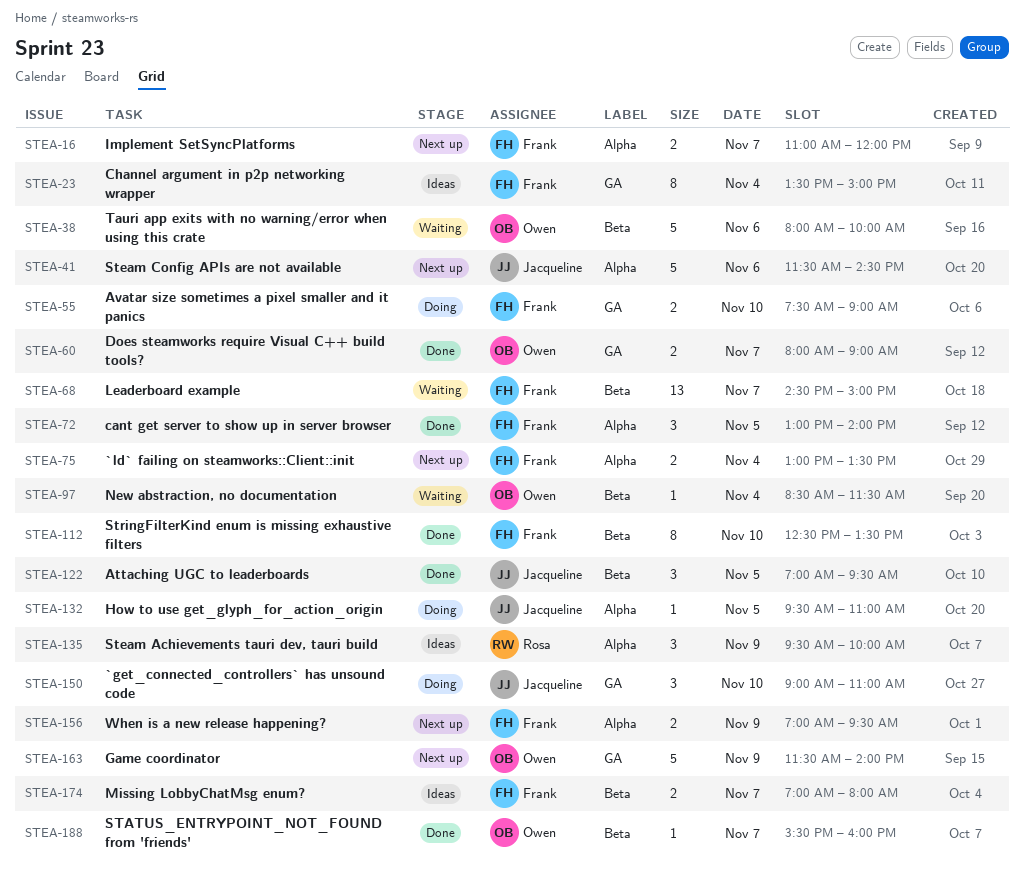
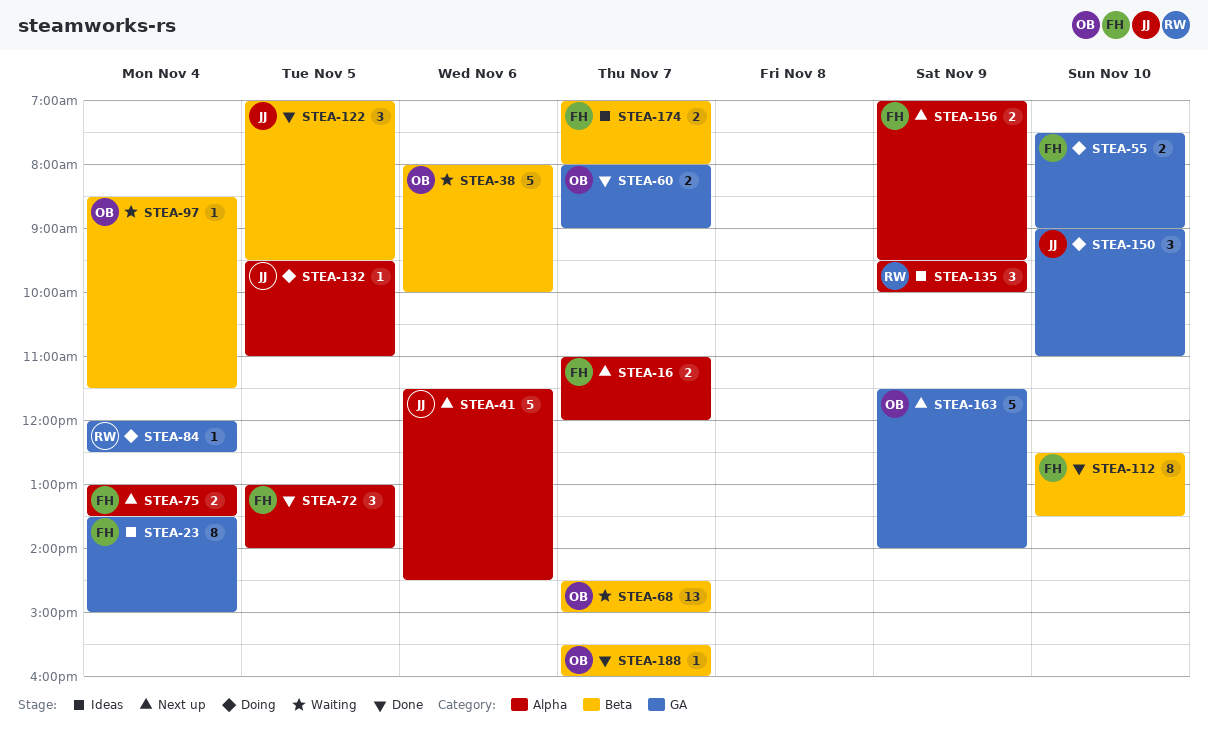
STEA-68, owner: Frank -> Owen
STEA-84: none -> present

